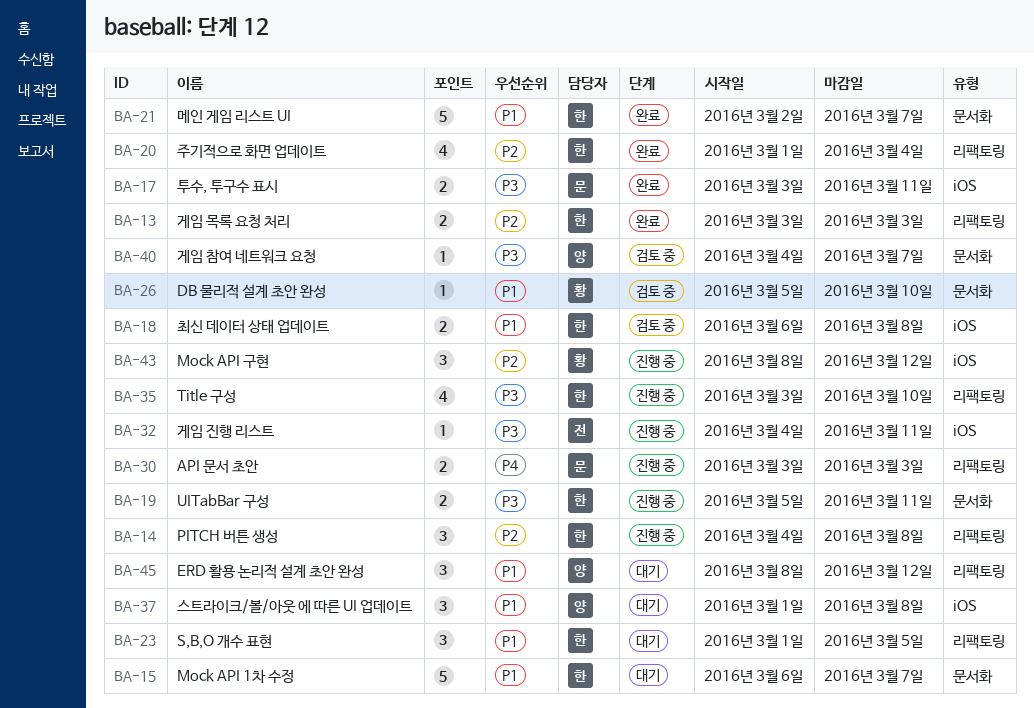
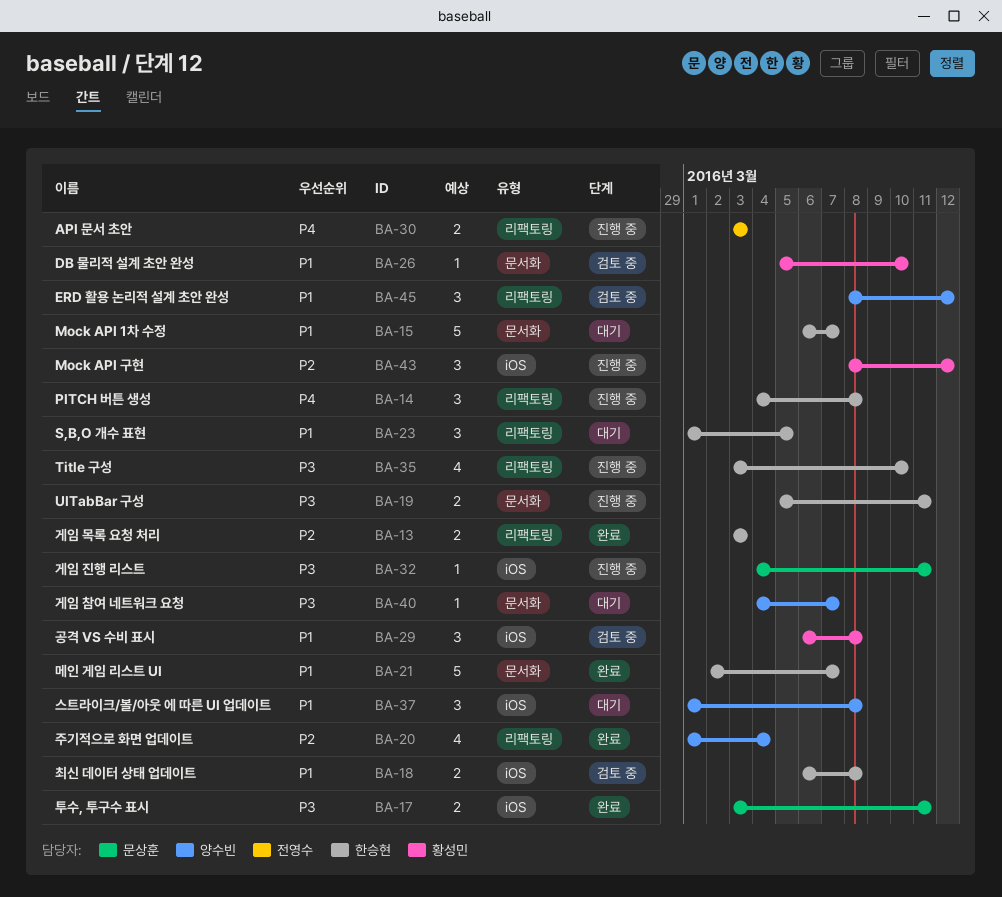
BA-14, priority: P2 -> P4
BA-20, owner: 한승현 -> 양수빈
BA-29: none -> present
BA-30, owner: 문상훈 -> 전영수
BA-32, owner: 전영수 -> 문상훈
BA-40, status: 검토 중 -> 대기
BA-45, status: 대기 -> 검토 중

